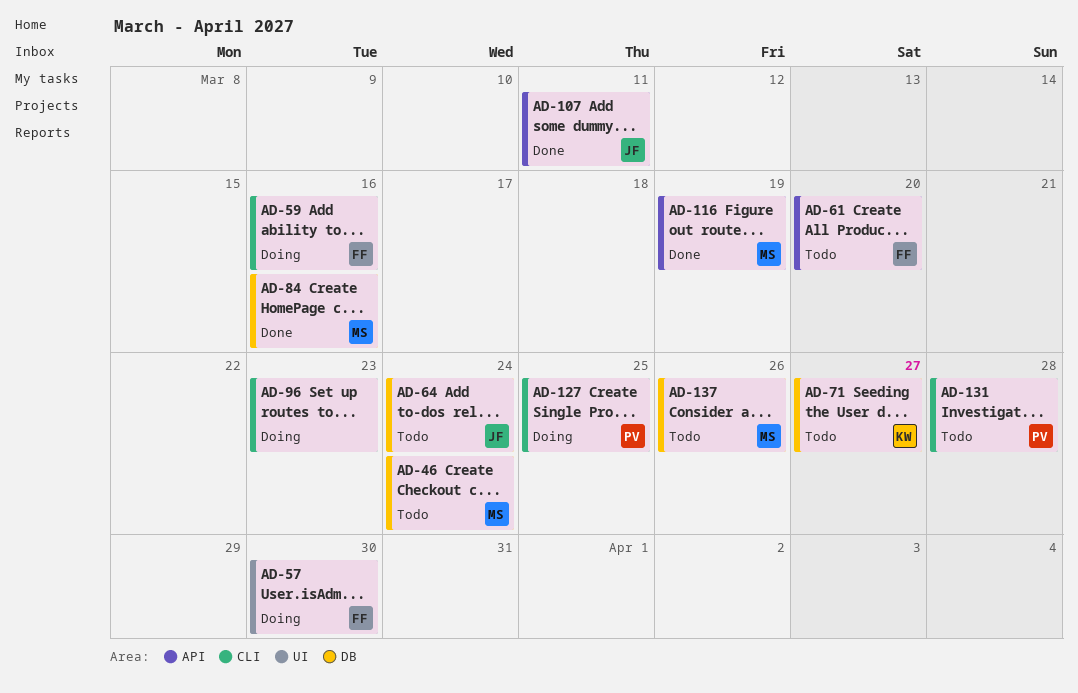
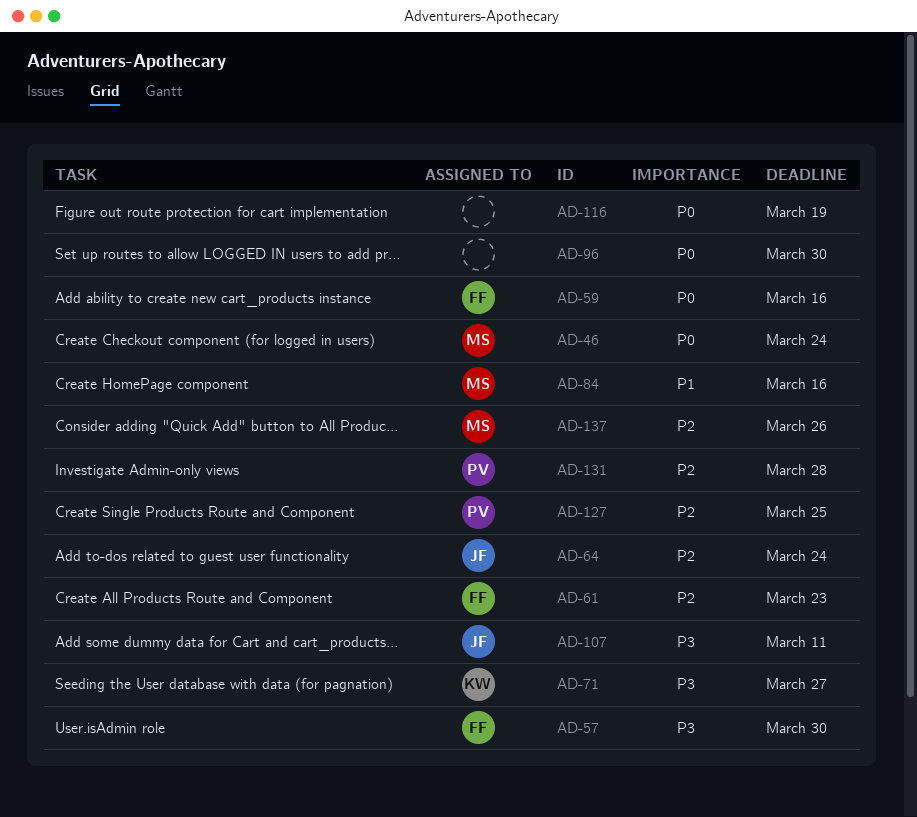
AD-61, due: Mar 20 -> Mar 23
AD-96, due: Mar 23 -> Mar 30
AD-116, owner: MS -> none

